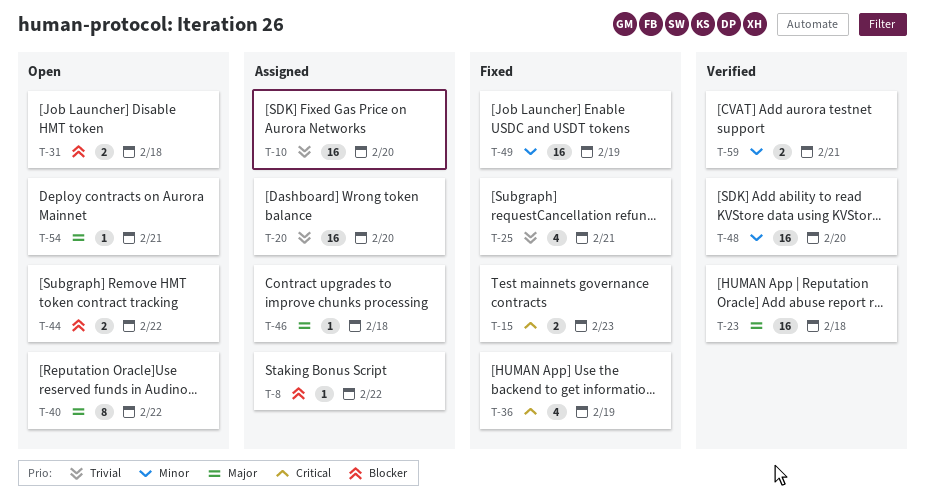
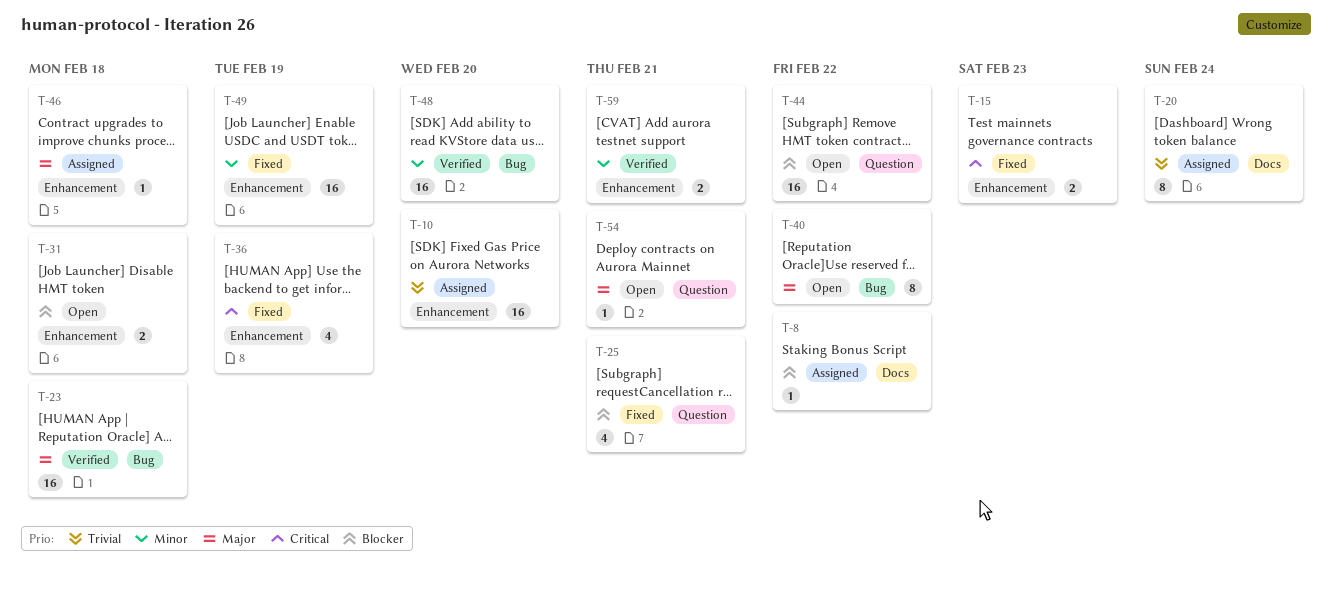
T-20, estimate: 16 -> 8
T-20, due: Feb 20 -> Feb 24
T-25, priority: Trivial -> Blocker
T-44, estimate: 2 -> 16

